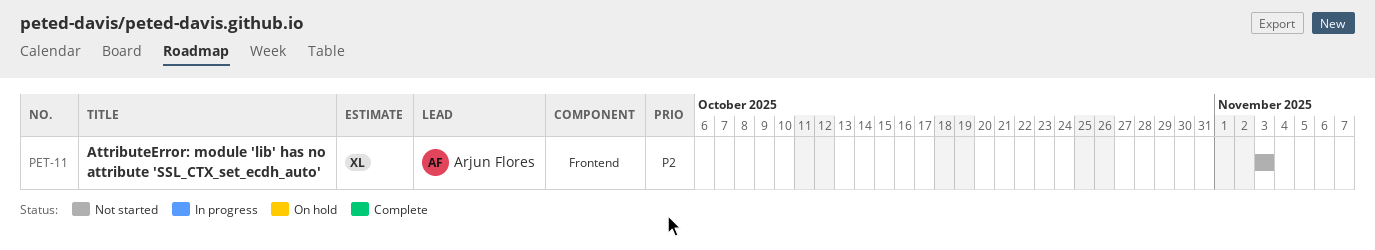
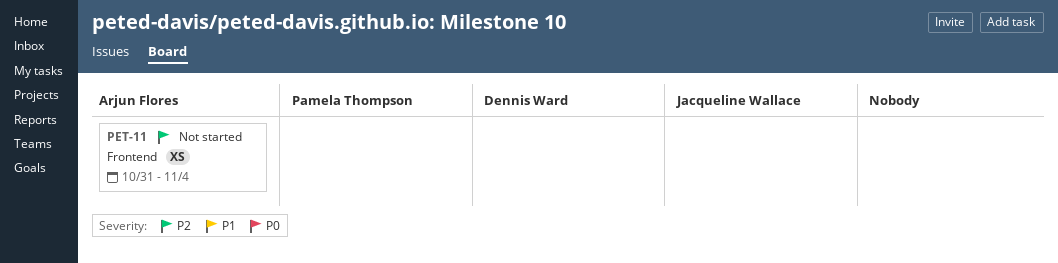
PET-11, estimate: XL -> XS
PET-11, start: Nov 3 -> Oct 31
PET-11, due: Nov 3 -> Nov 4

